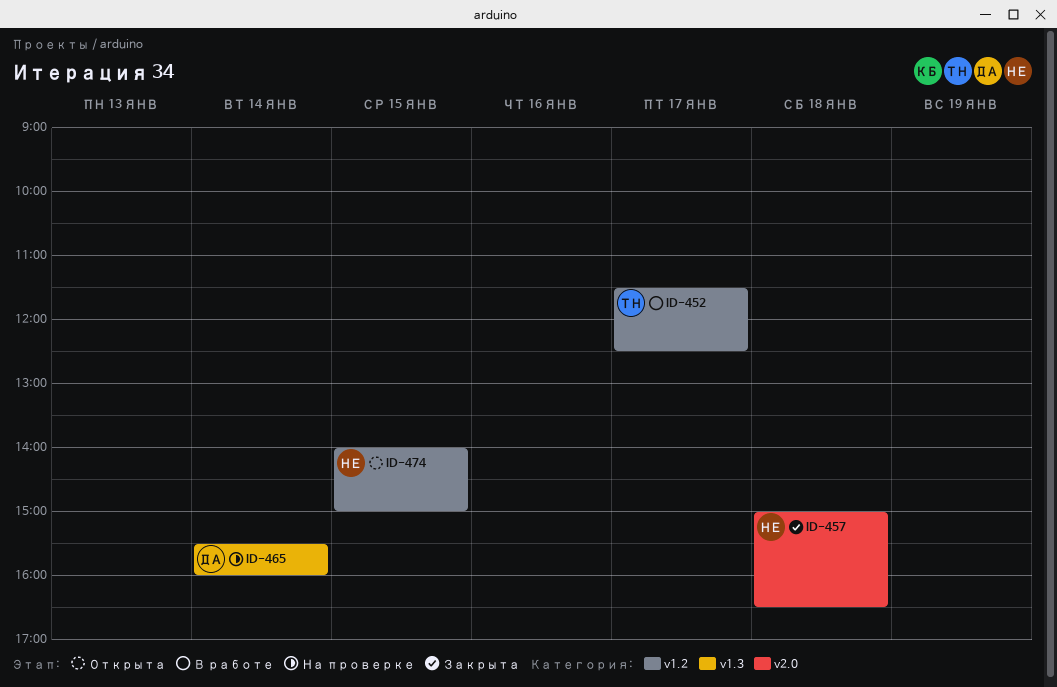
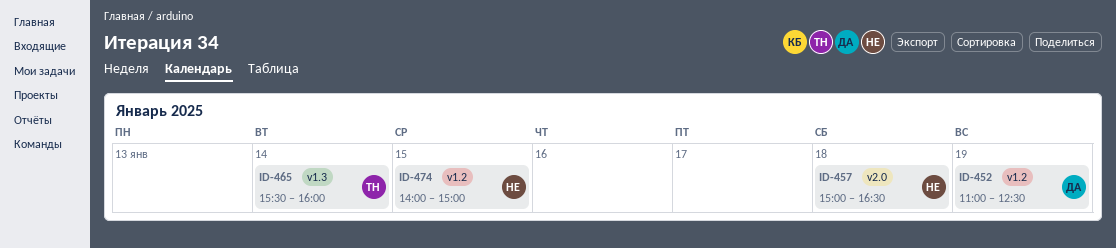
ID-452, owner: ТН -> ДА
ID-452, day: Jan 17 -> Jan 19
ID-452, begins: 11:30 -> 11:00
ID-465, owner: ДА -> ТН

